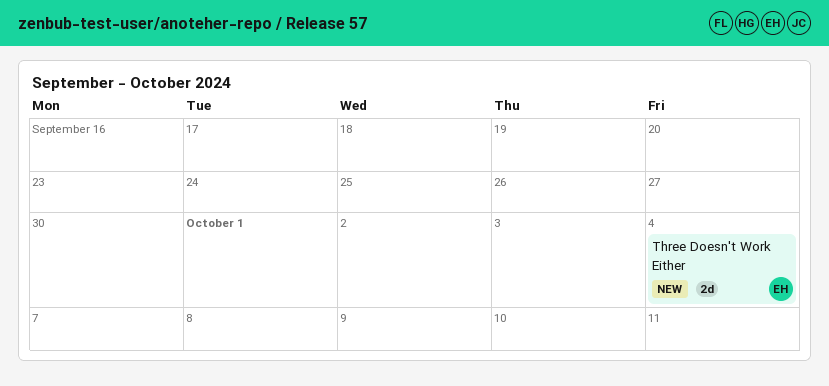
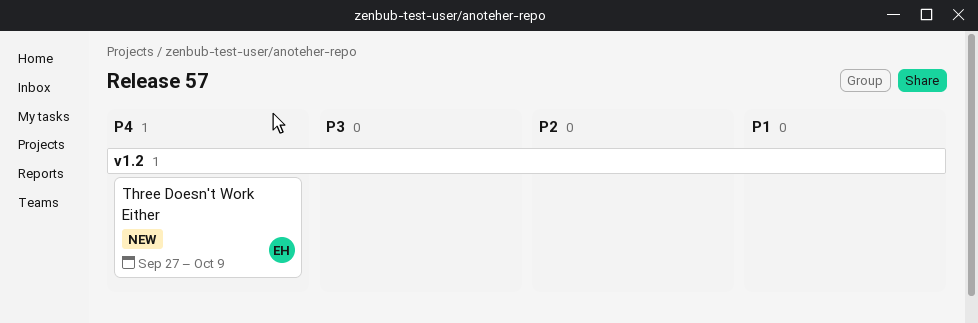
Three Doesn't Work Either, due: Oct 4 -> Oct 9

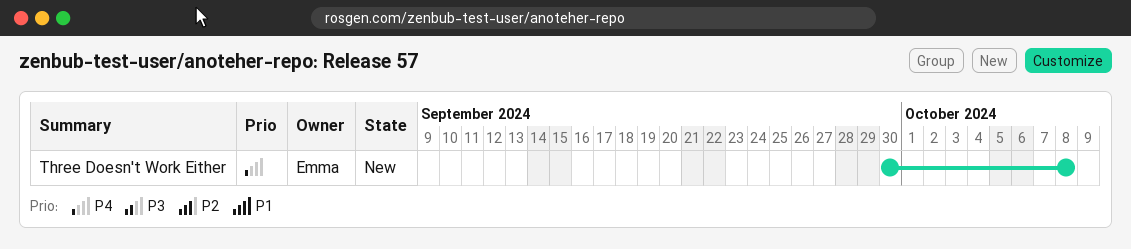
Three Doesn't Work Either, start: Sep 27 -> Sep 30
Three Doesn't Work Either, due: Oct 9 -> Oct 8

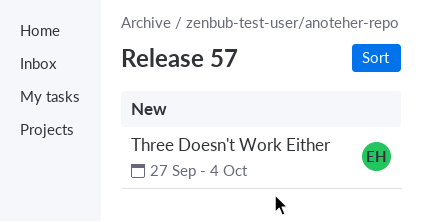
Three Doesn't Work Either, start: Sep 30 -> Sep 27
Three Doesn't Work Either, due: Oct 8 -> Oct 4

